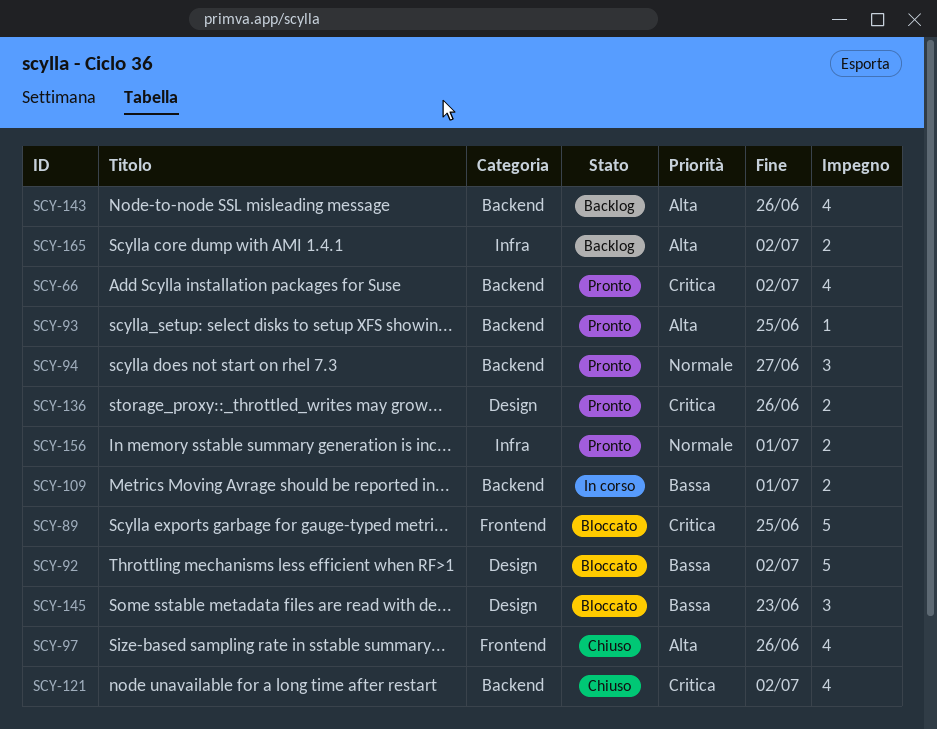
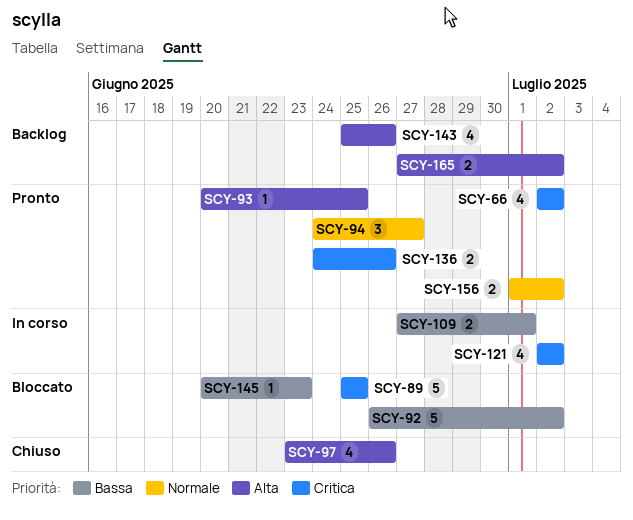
SCY-121, status: Chiuso -> In corso
SCY-145, estimate: 3 -> 1
SCY-156, due: Jul 1 -> Jul 2

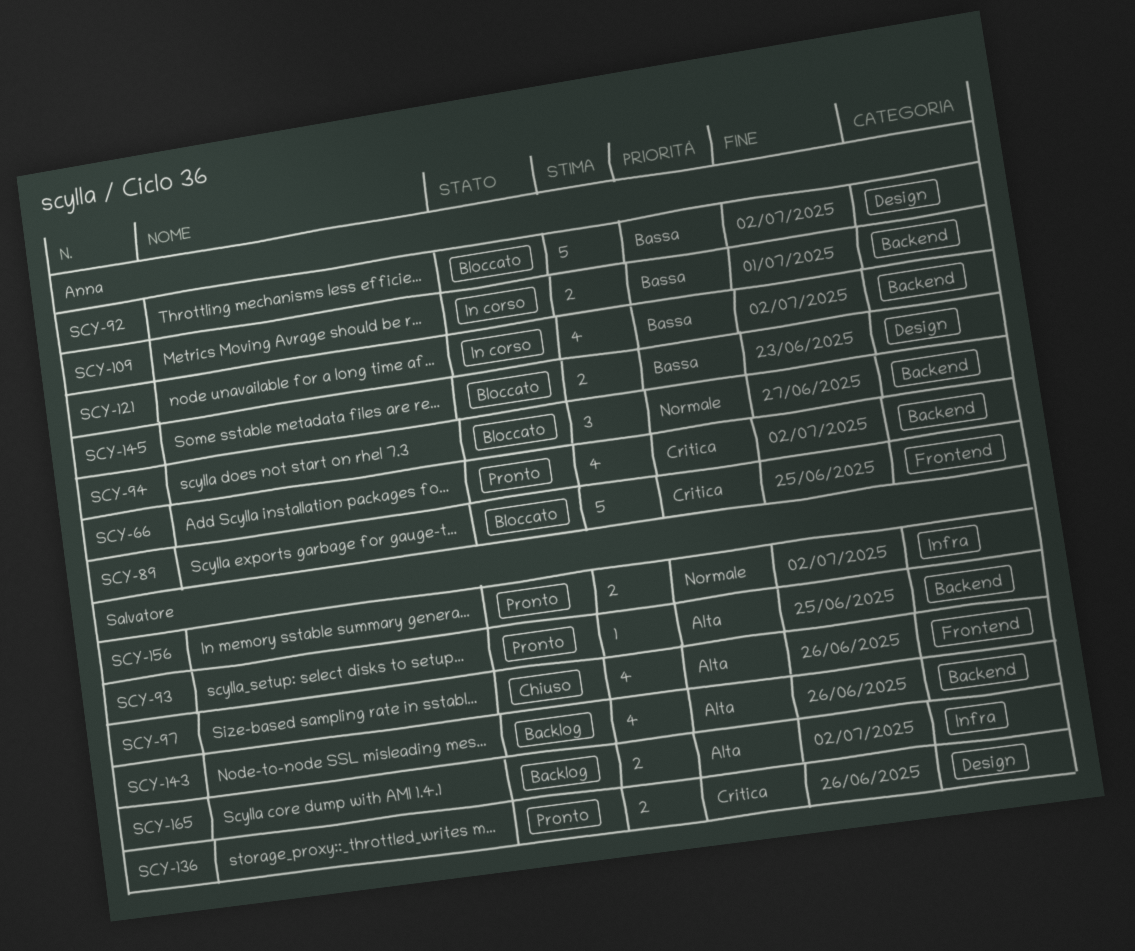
SCY-94, status: Pronto -> Bloccato
SCY-121, priority: Critica -> Bassa
SCY-145, estimate: 1 -> 2

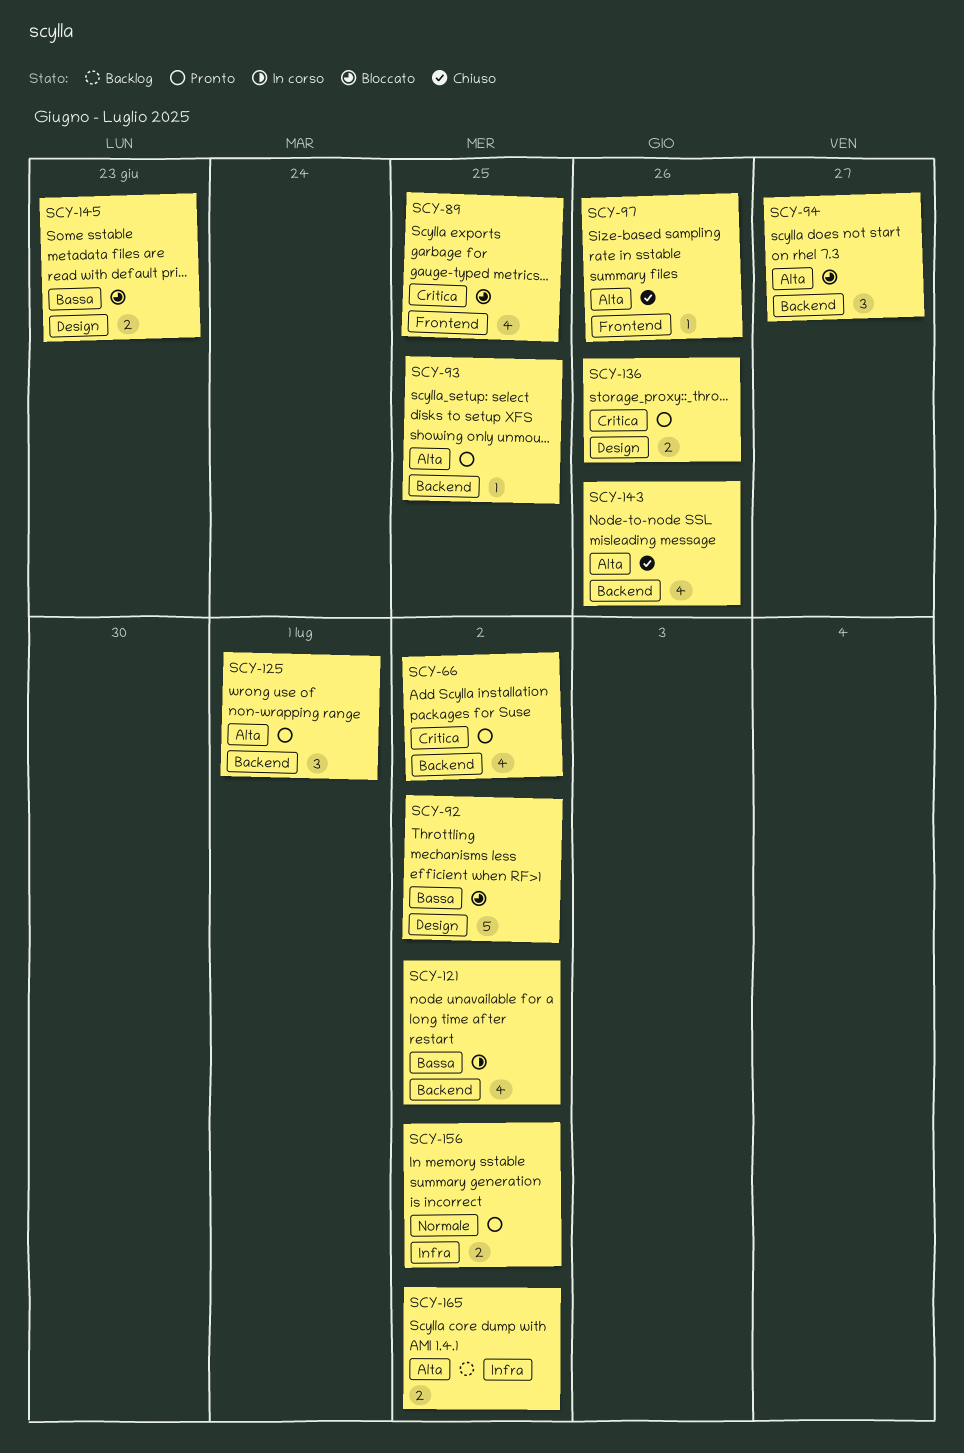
SCY-89, estimate: 5 -> 4
SCY-94, priority: Normale -> Alta
SCY-97, estimate: 4 -> 1
SCY-109: present -> none
SCY-125: none -> present
SCY-143, status: Backlog -> Chiuso

